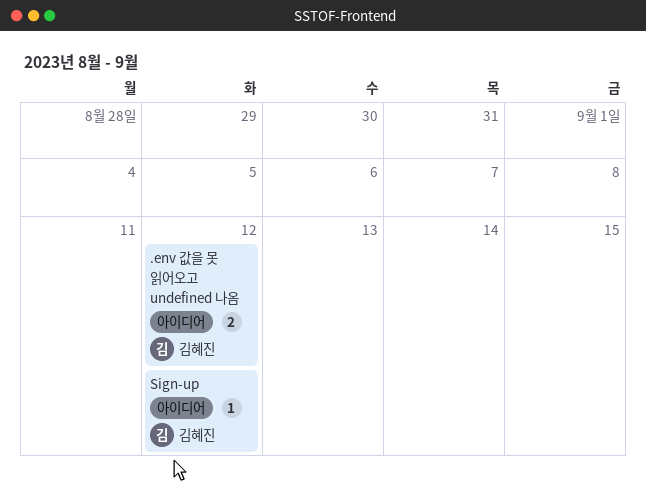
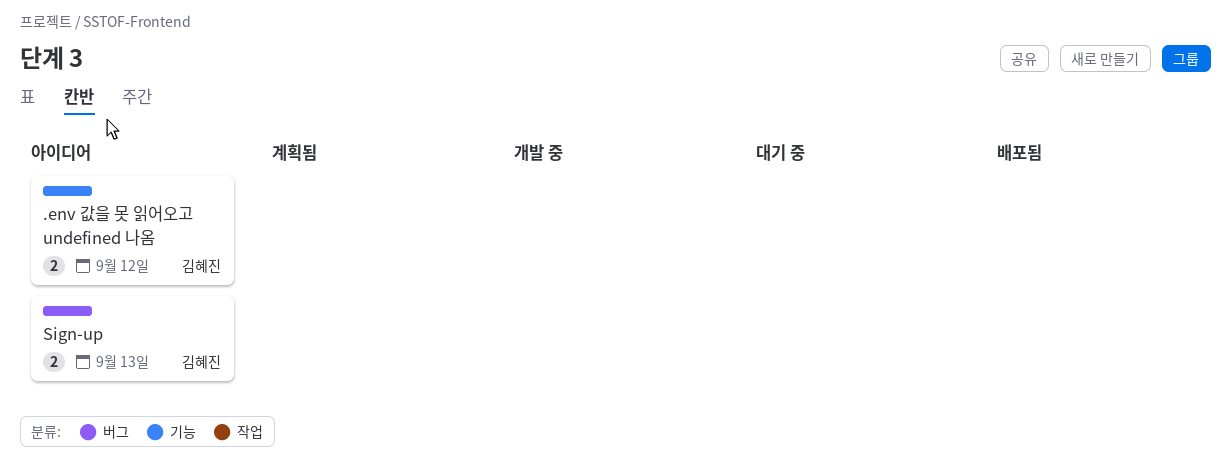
Sign-up, estimate: 1 -> 2
Sign-up, due: Sep 12 -> Sep 13

